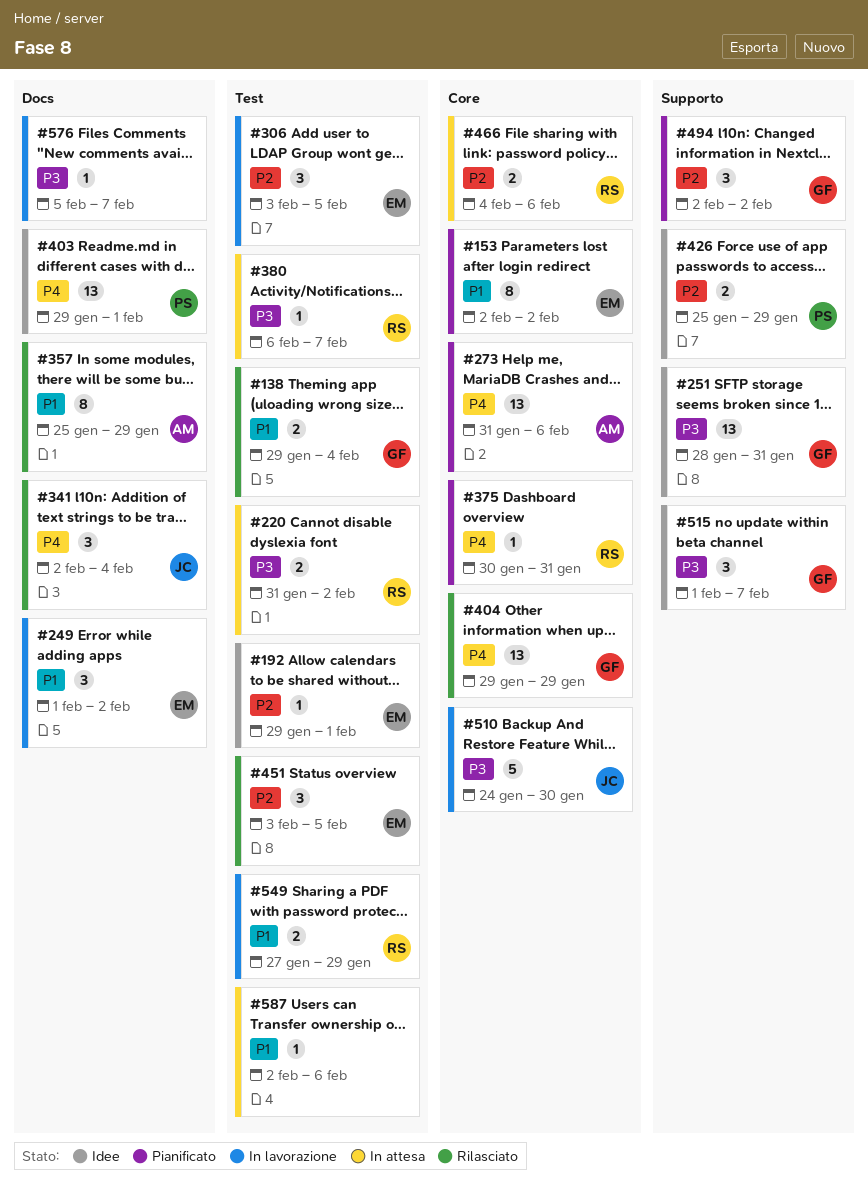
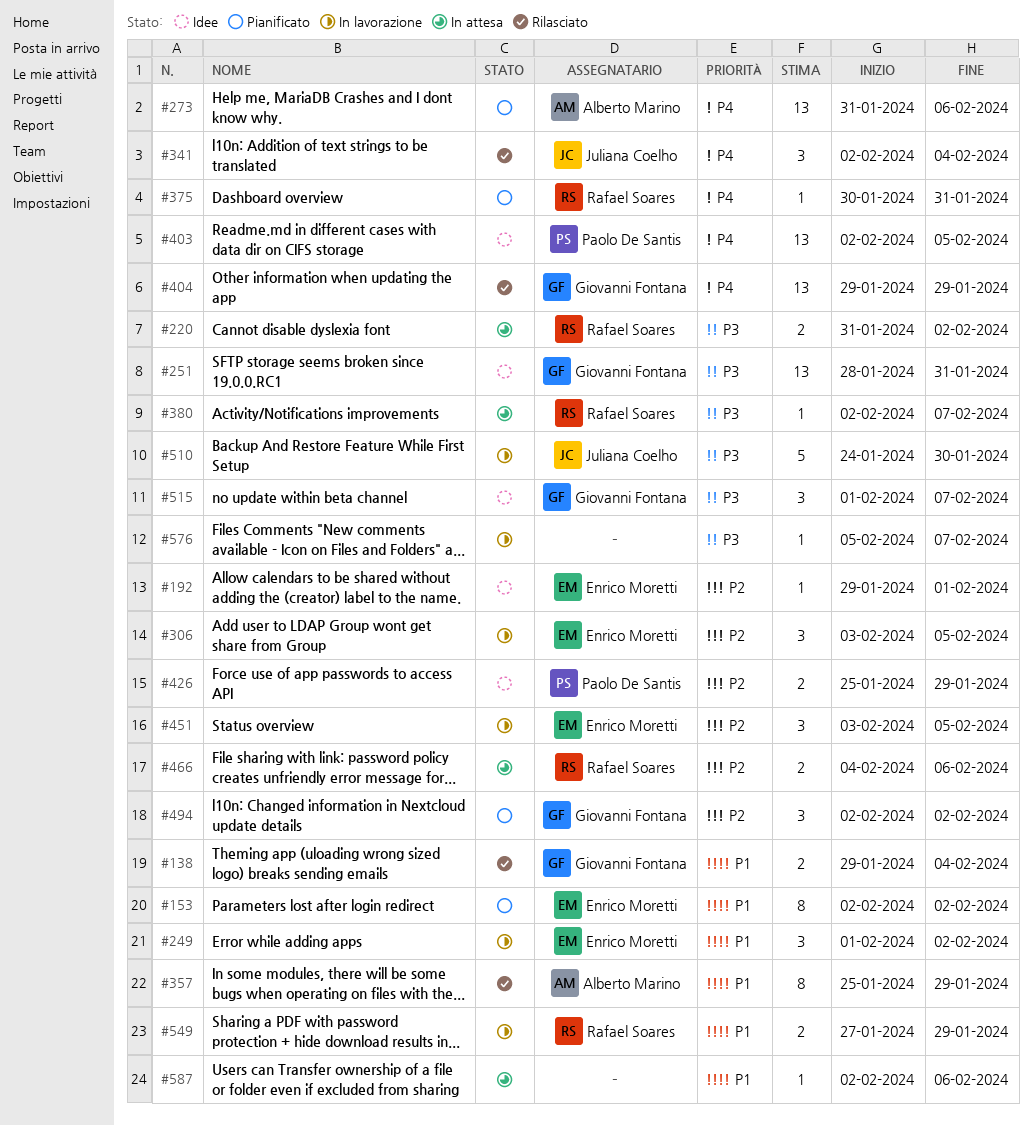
#380, start: Feb 6 -> Feb 2
#403, start: Jan 29 -> Feb 2
#403, due: Feb 1 -> Feb 5
#451, status: Rilasciato -> In lavorazione

